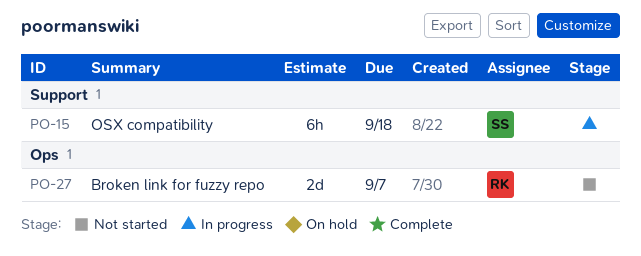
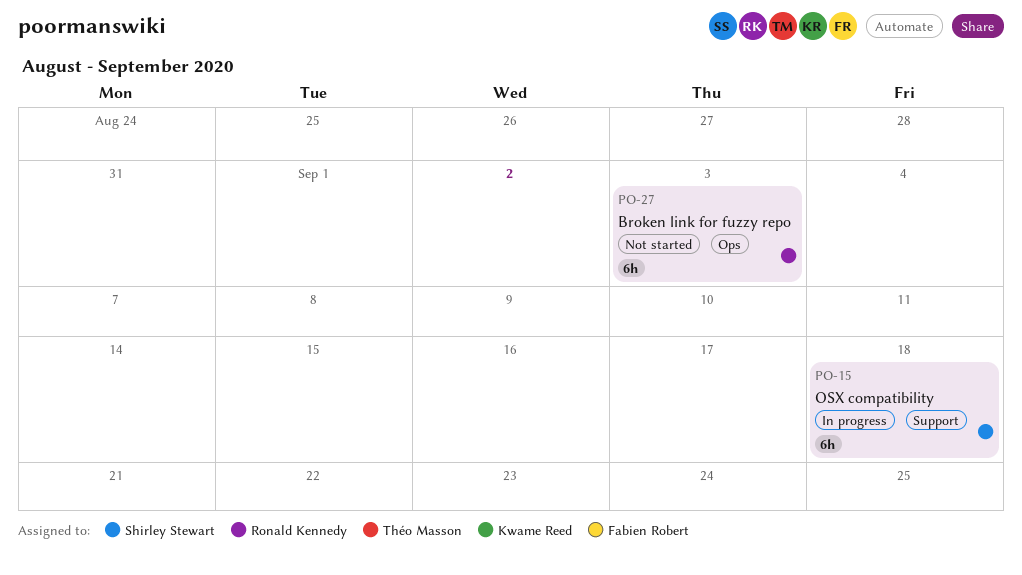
PO-27, estimate: 2d -> 6h
PO-27, due: Sep 7 -> Sep 3

